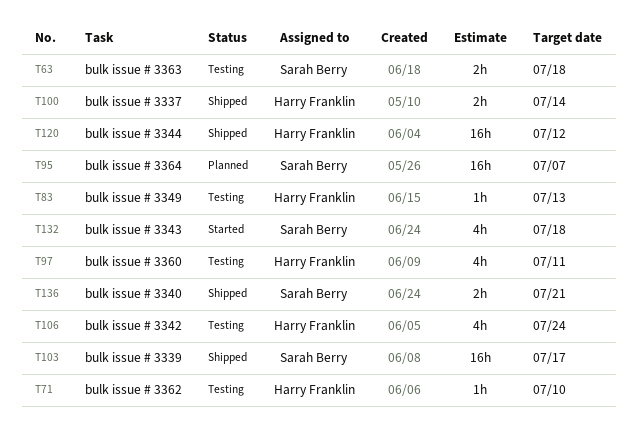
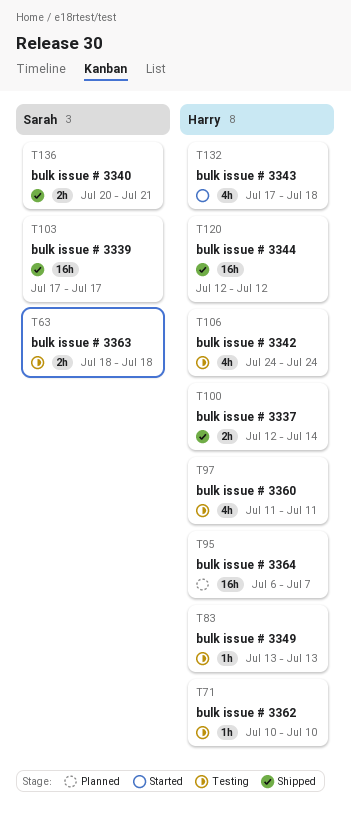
T95, owner: Sarah Berry -> Harry Franklin
T132, owner: Sarah Berry -> Harry Franklin

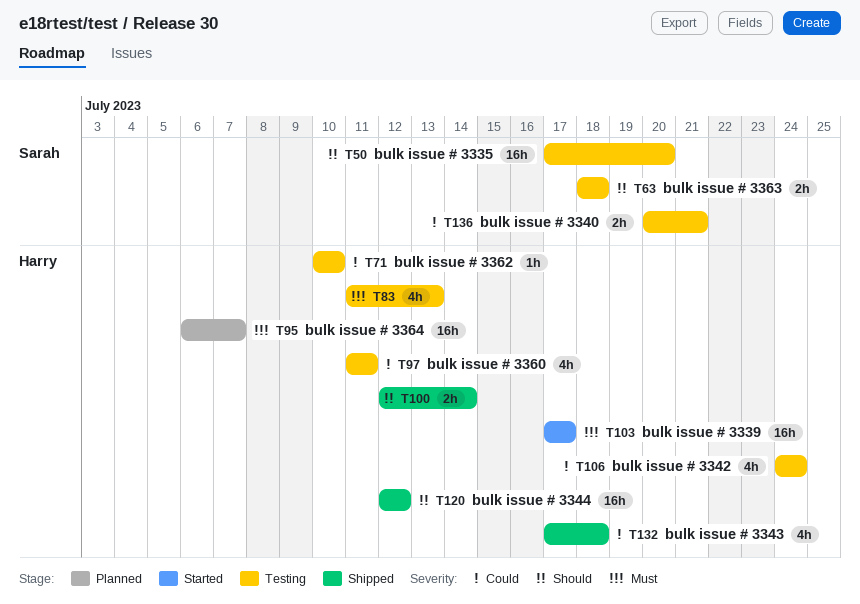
T50: none -> present
T83, estimate: 1h -> 4h
T83, start: Jul 13 -> Jul 11
T103, status: Shipped -> Started
T103, owner: Sarah -> Harry
T132, status: Started -> Shipped
T136, status: Shipped -> Testing

